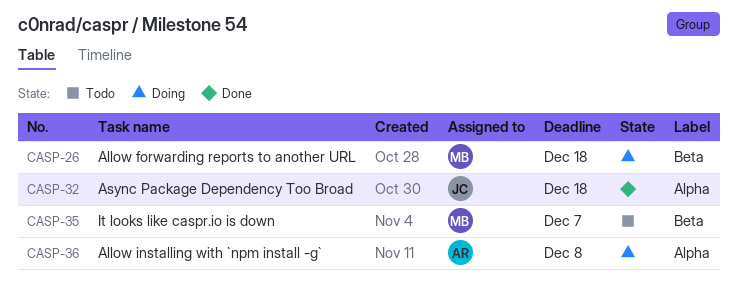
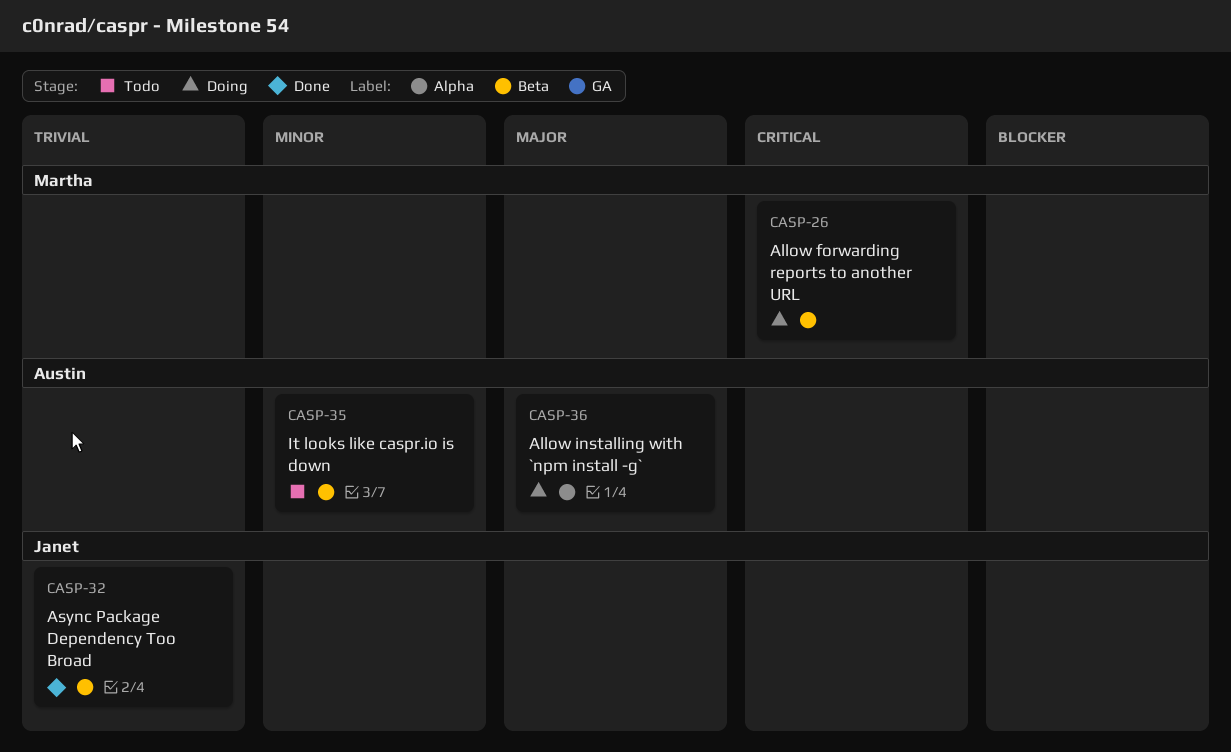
CASP-32, label: Alpha -> Beta
CASP-35, owner: Martha -> Austin

